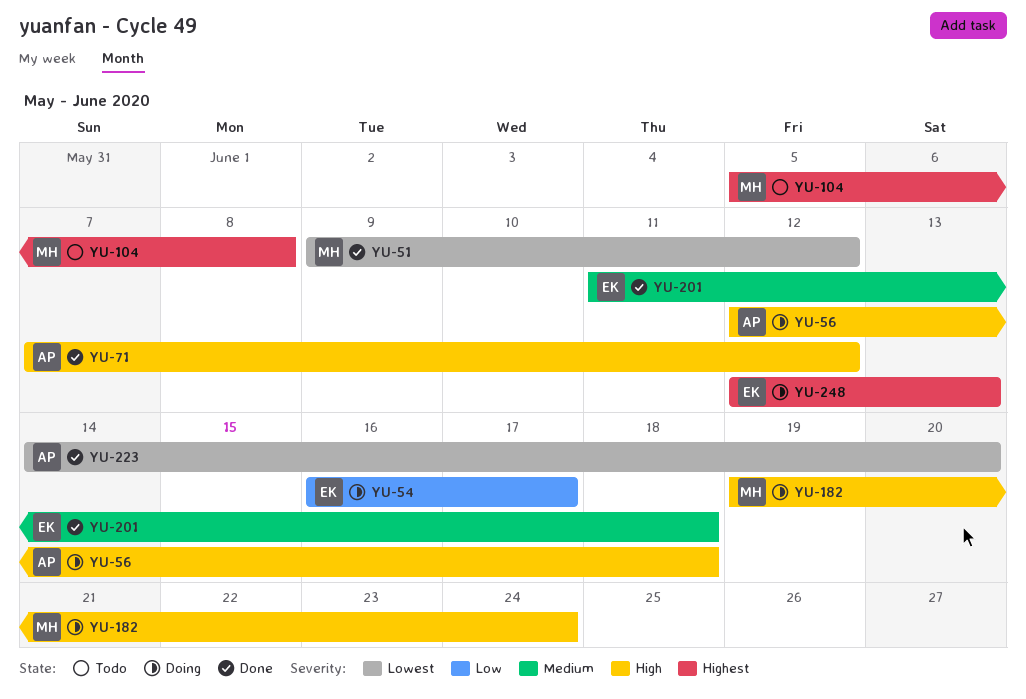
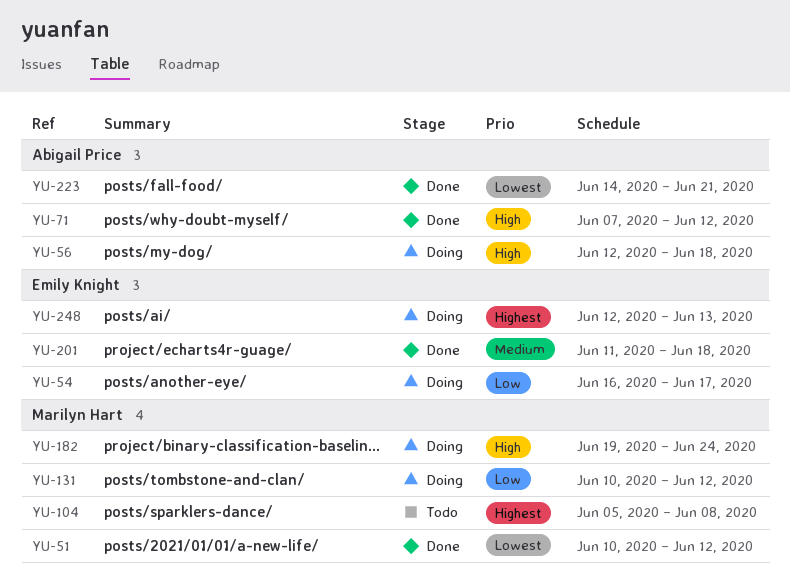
YU-51, start: Jun 9 -> Jun 10
YU-131: none -> present
YU-223, due: Jun 20 -> Jun 21

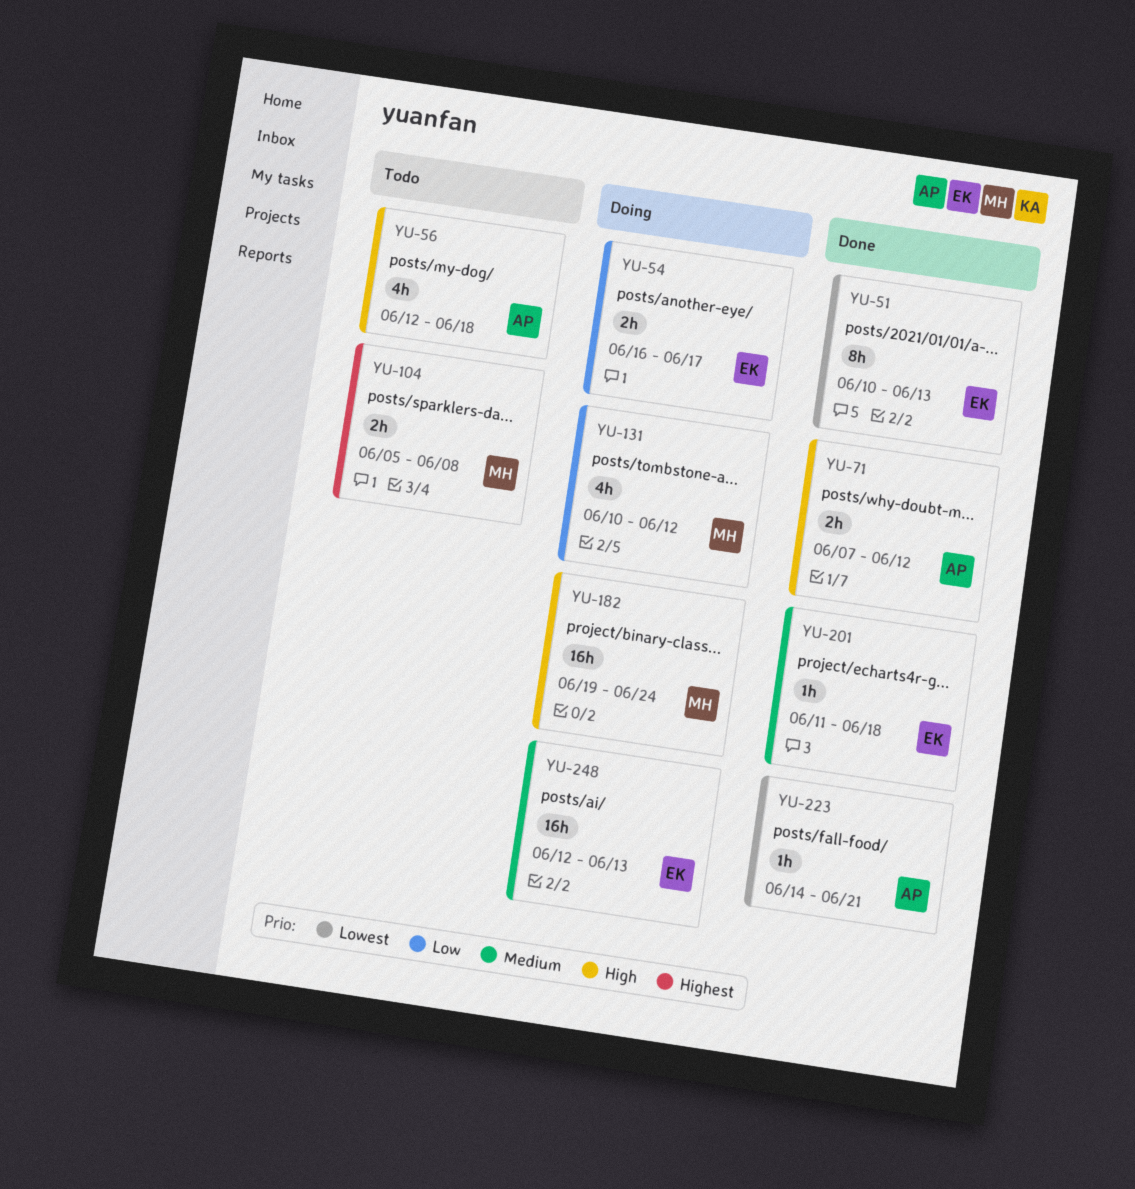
YU-51, owner: Marilyn Hart -> Emily Knight
YU-51, due: Jun 12 -> Jun 13
YU-56, status: Doing -> Todo
YU-248, priority: Highest -> Medium

